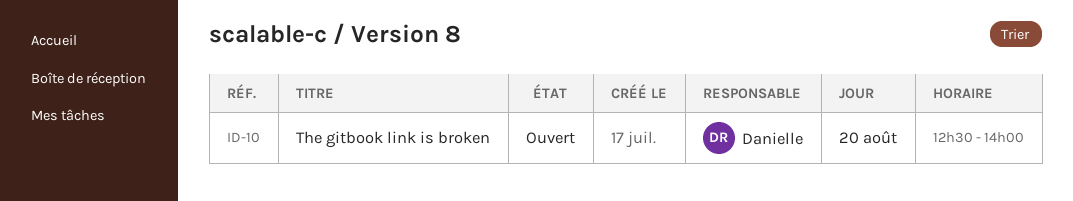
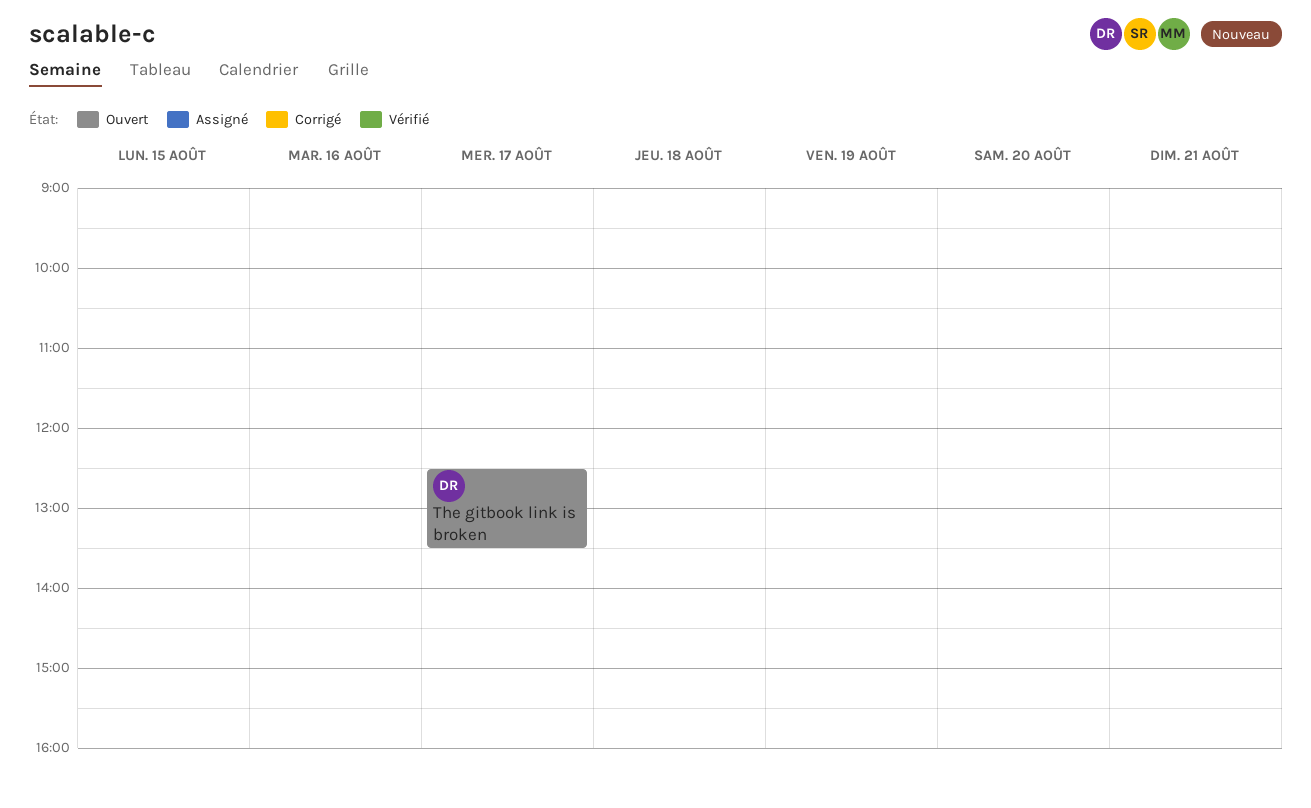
The gitbook link is broken, day: Aug 20 -> Aug 17
The gitbook link is broken, ends: 14:00 -> 13:30

